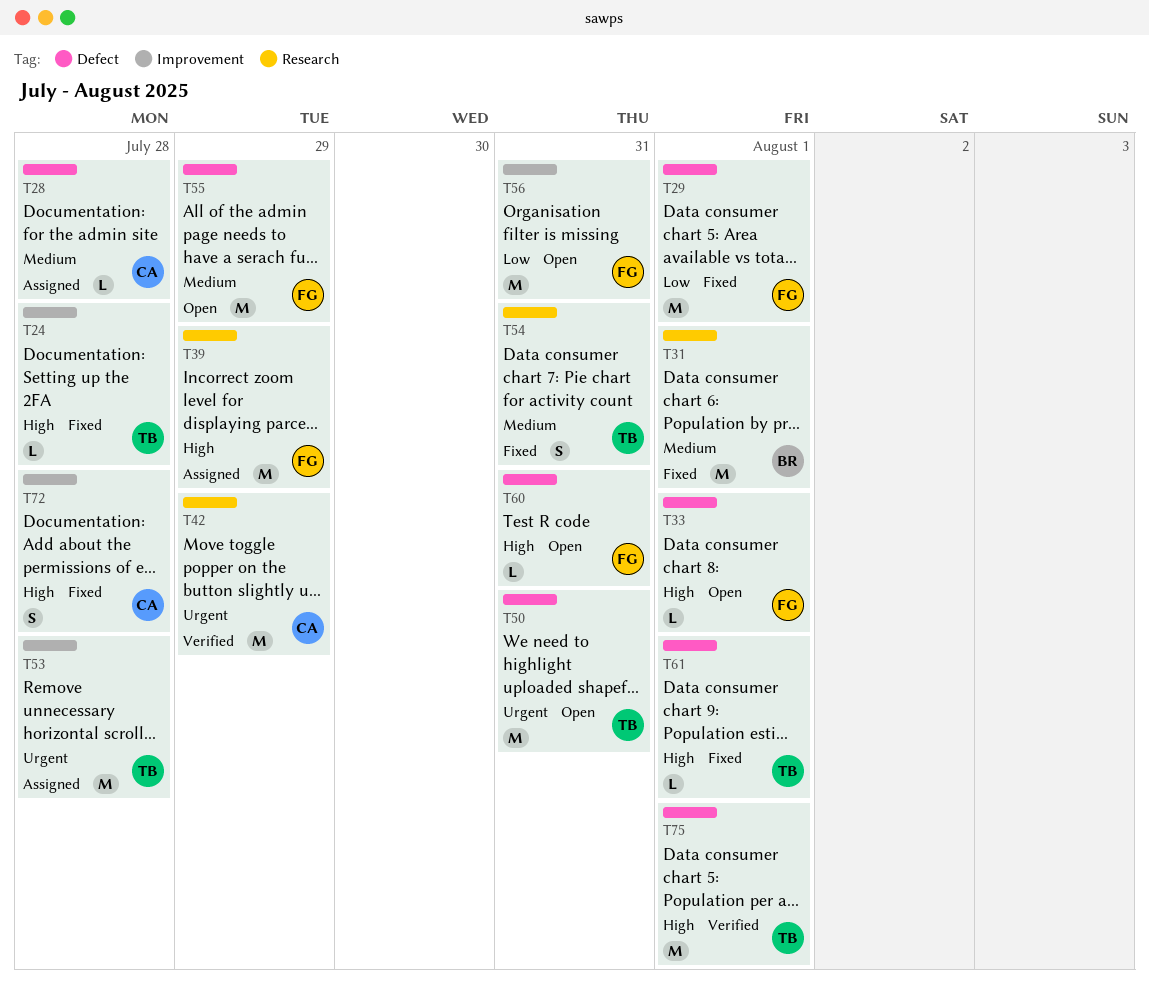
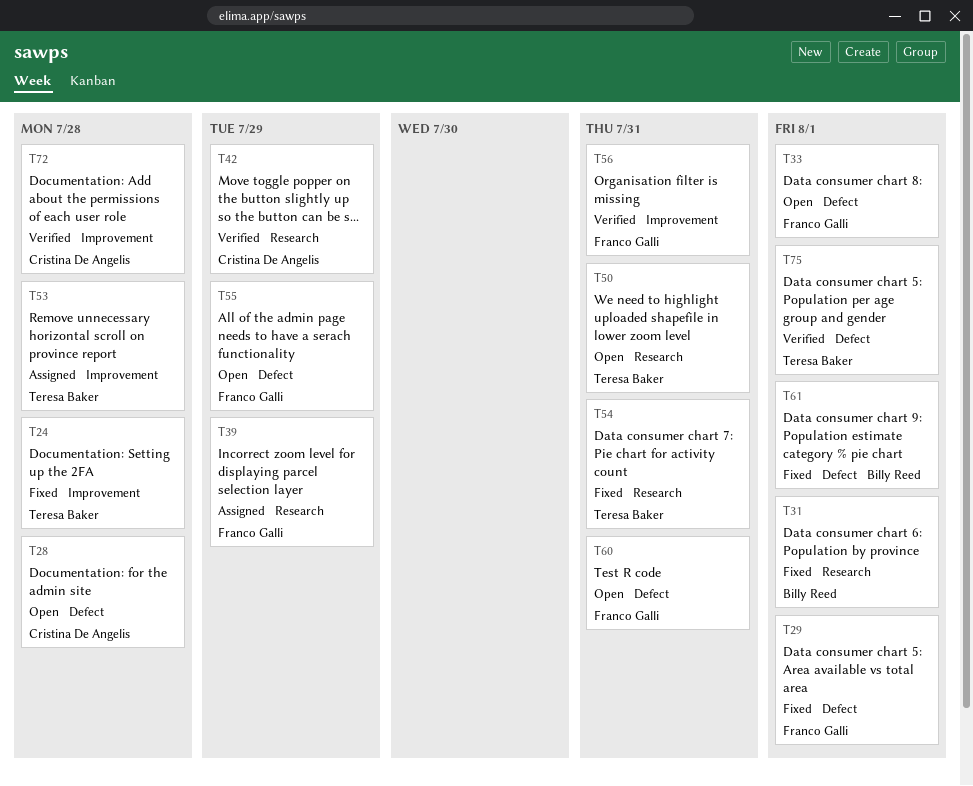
T28, status: Assigned -> Open
T50, label: Defect -> Research
T56, status: Open -> Verified
T61, owner: Teresa Baker -> Billy Reed
T72, status: Fixed -> Verified

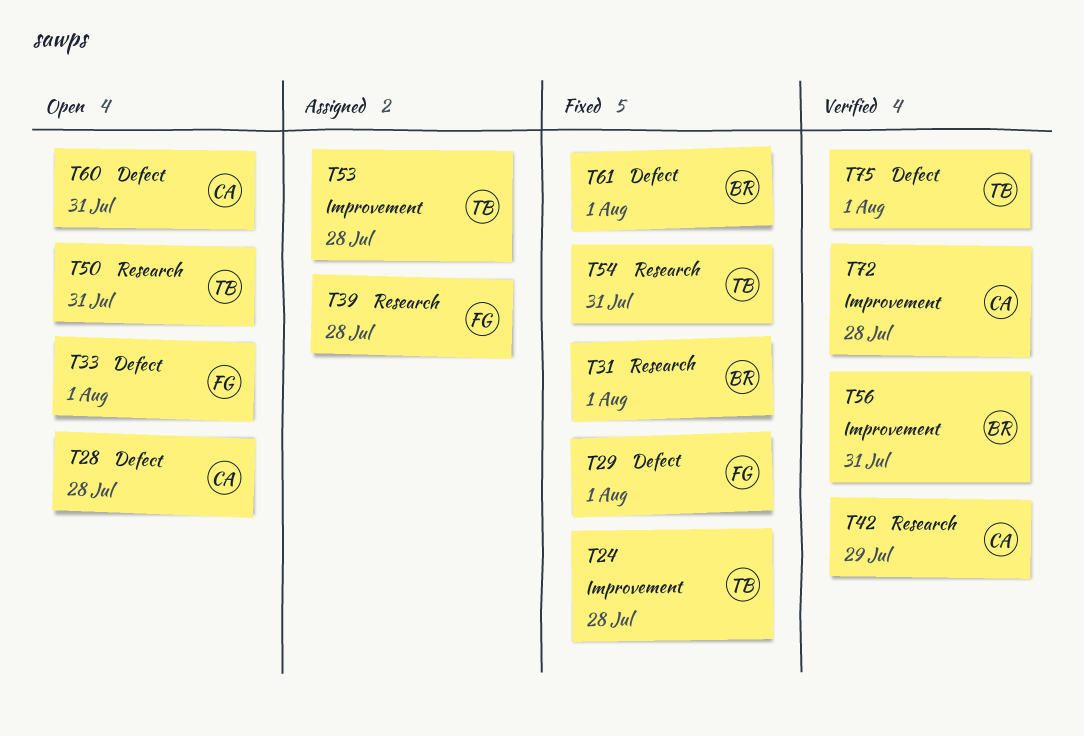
T39, due: Jul 29 -> Jul 28
T55: present -> none
T56, owner: Franco Galli -> Billy Reed
T60, owner: Franco Galli -> Cristina De Angelis

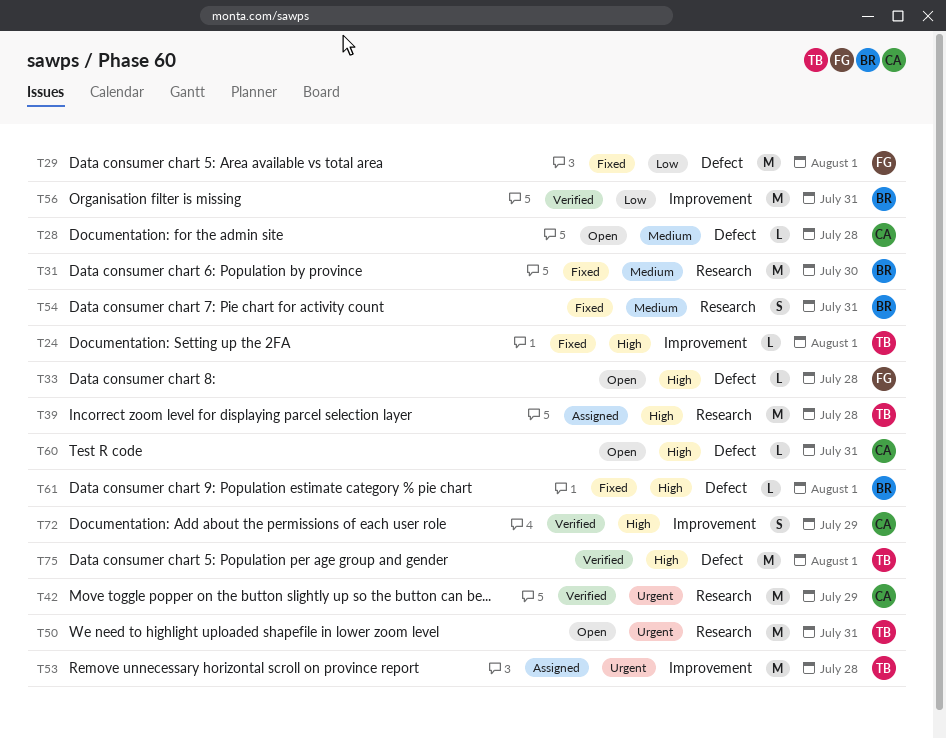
T24, due: Jul 28 -> Aug 1
T31, due: Aug 1 -> Jul 30
T33, due: Aug 1 -> Jul 28
T39, owner: FG -> TB
T54, owner: TB -> BR
T72, due: Jul 28 -> Jul 29

